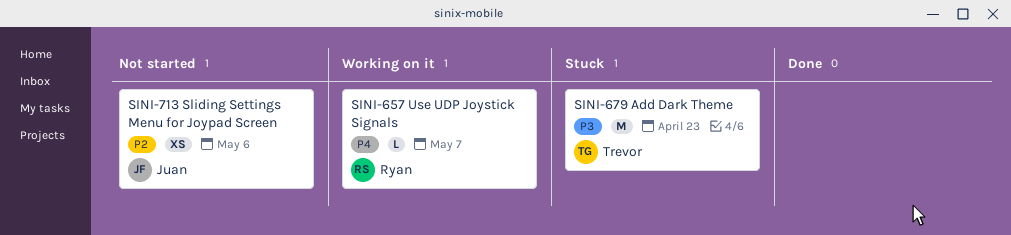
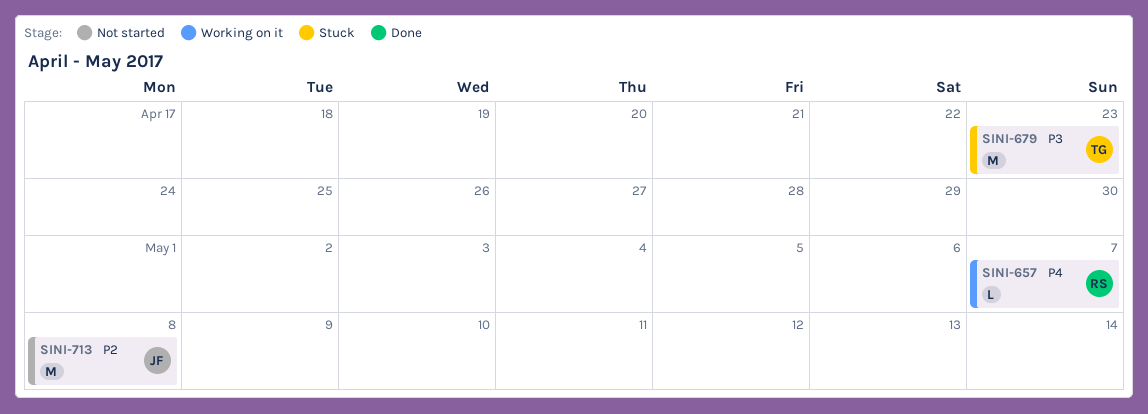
SINI-713, estimate: XS -> M
SINI-713, due: May 6 -> May 8

